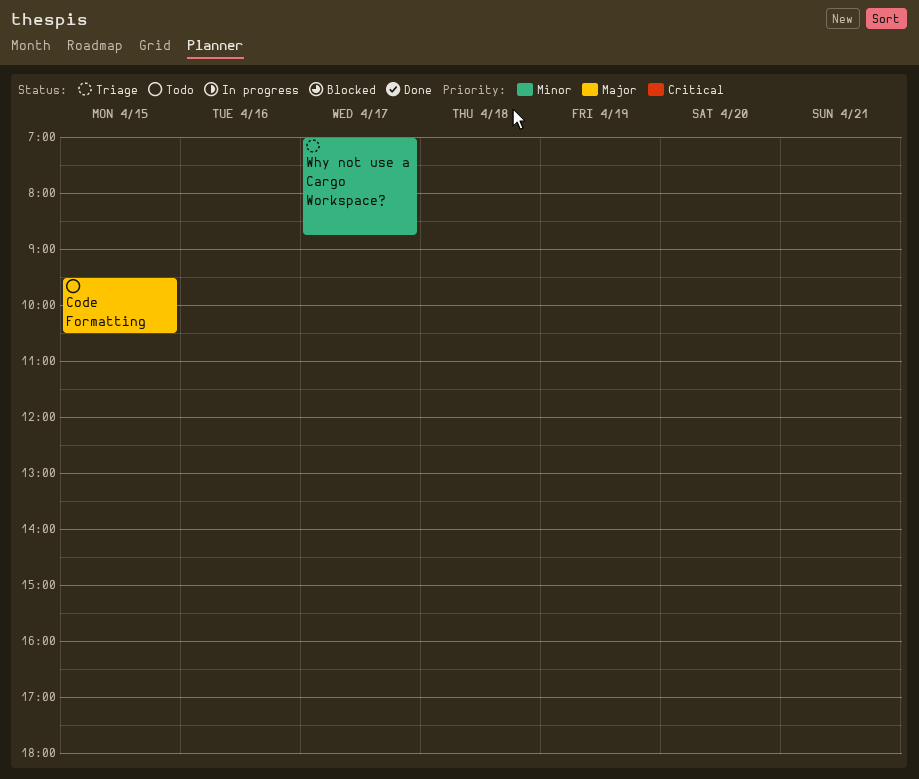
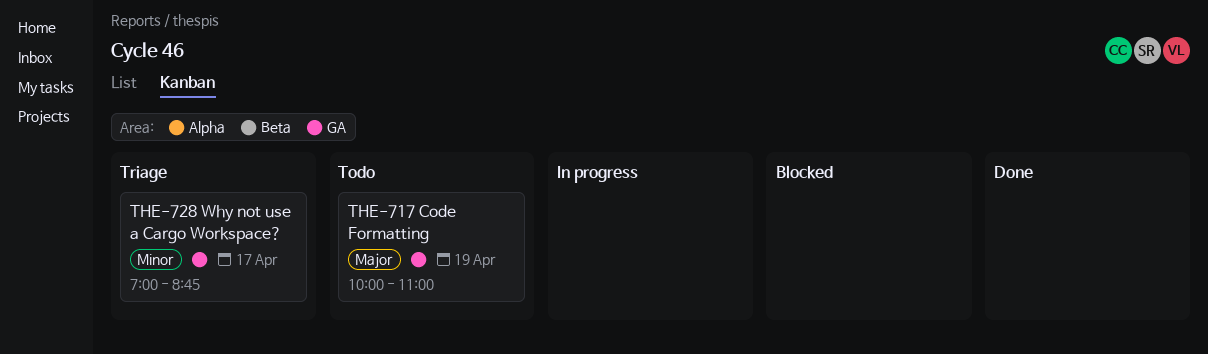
Code Formatting, day: Apr 15 -> Apr 19
Code Formatting, begins: 09:30 -> 10:00
Code Formatting, ends: 10:30 -> 11:00

